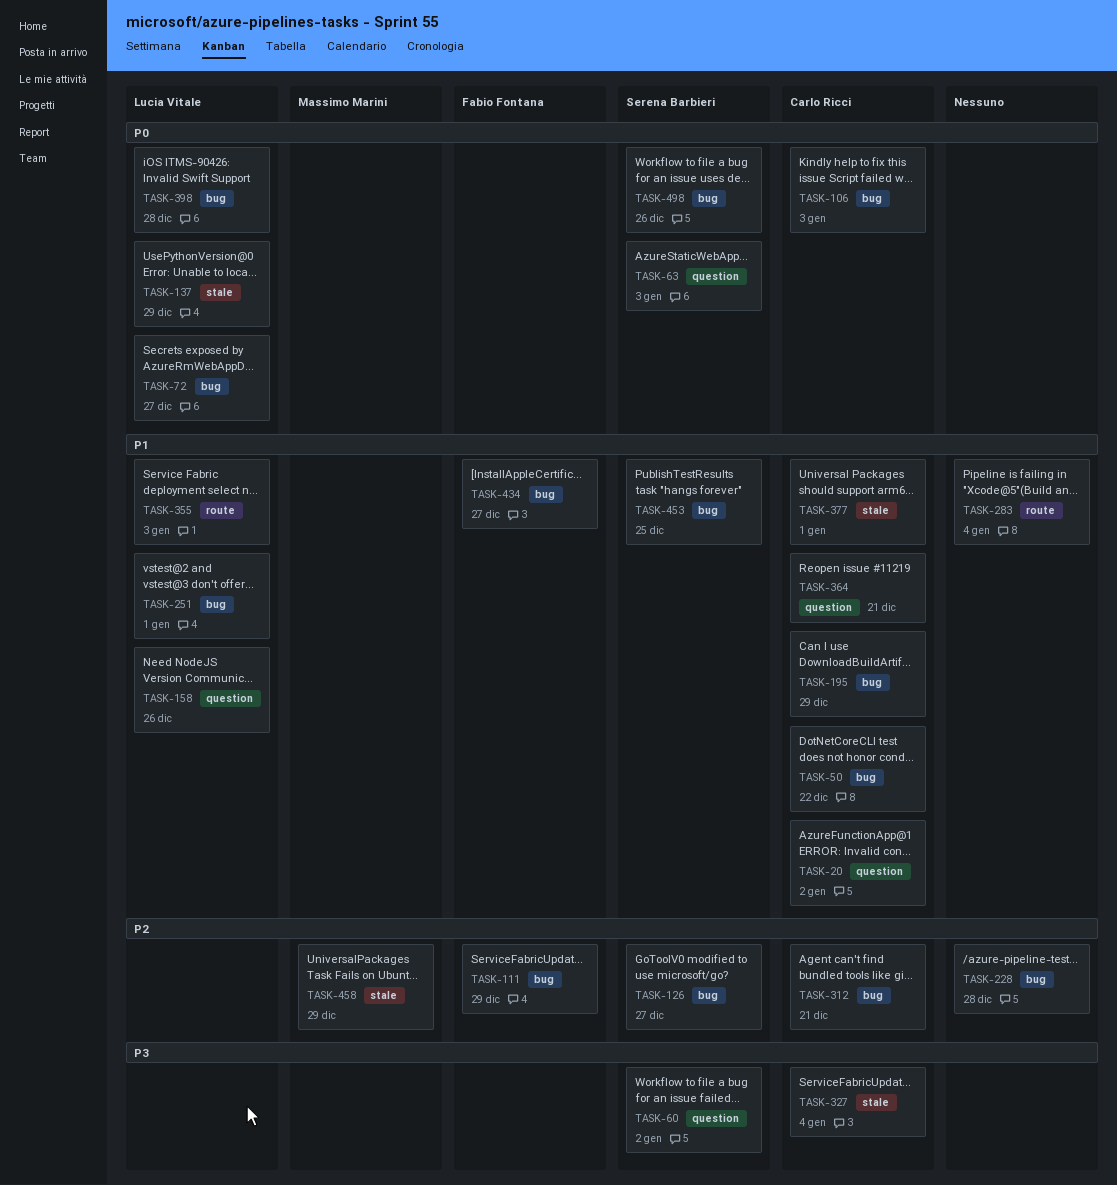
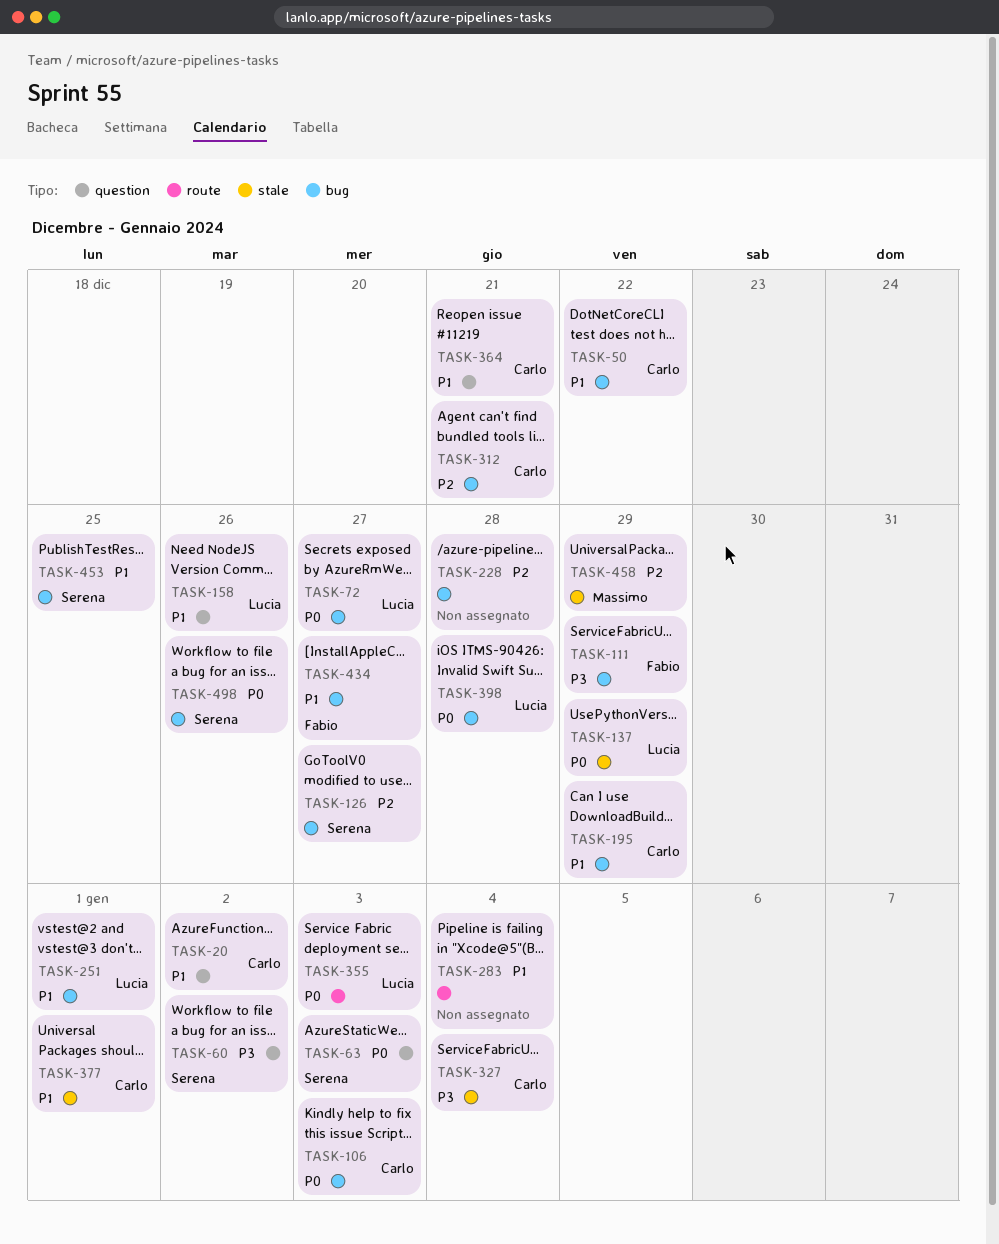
TASK-111, priority: P2 -> P3
TASK-355, priority: P1 -> P0

